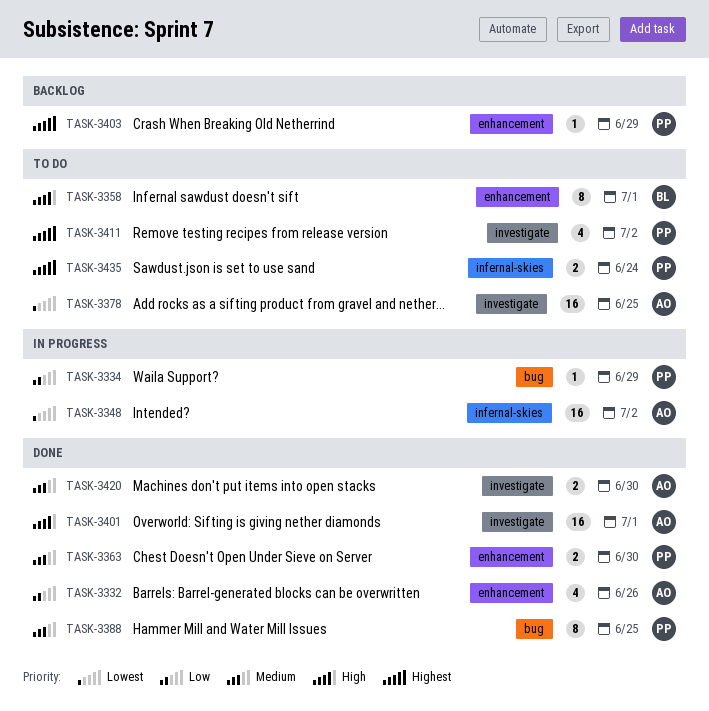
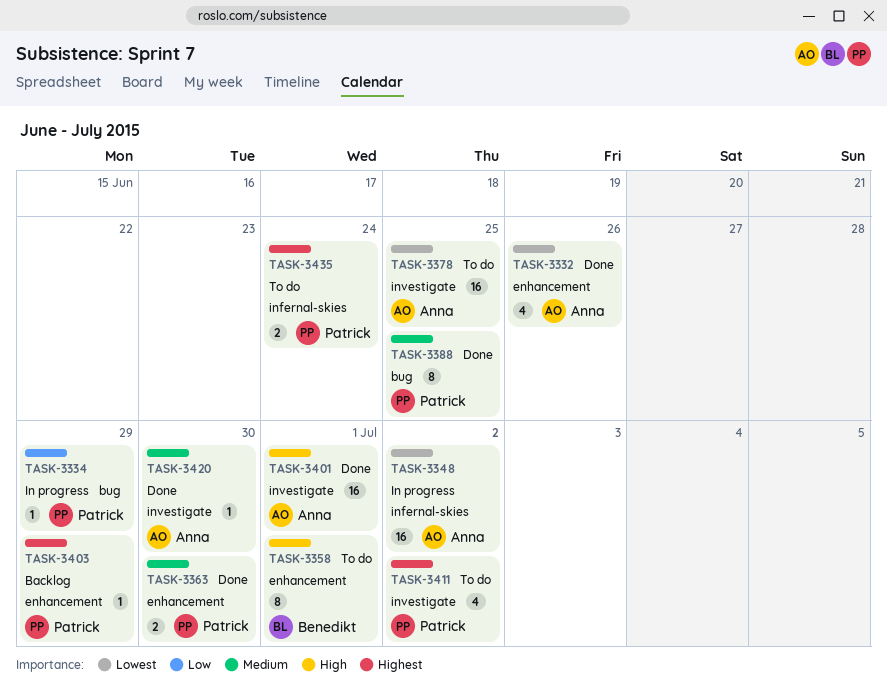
TASK-3332, priority: Low -> Lowest
TASK-3420, estimate: 2 -> 1

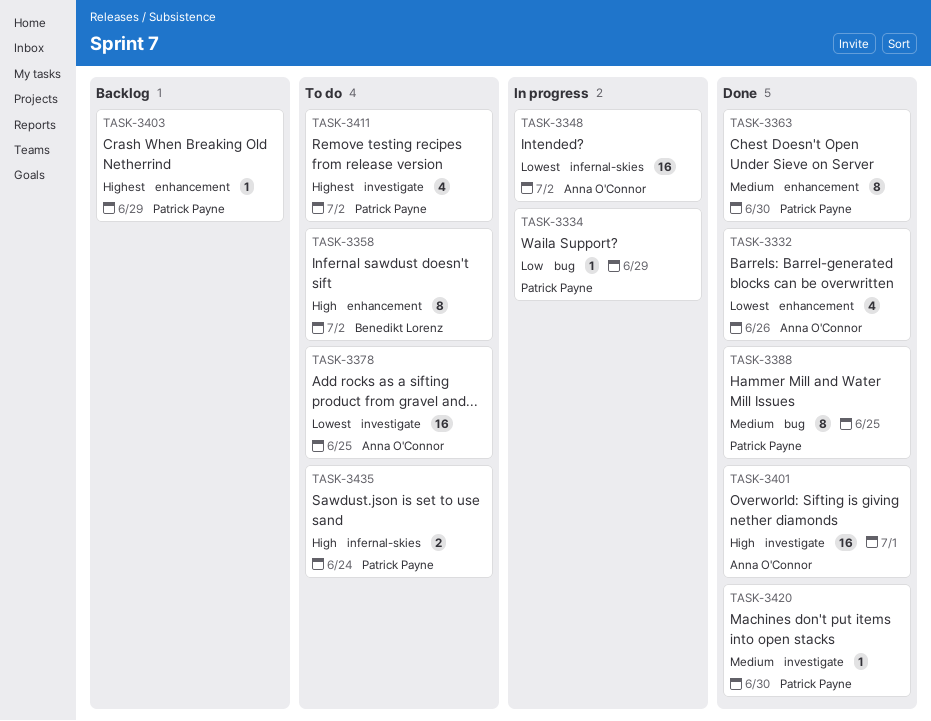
TASK-3358, due: Jul 1 -> Jul 2
TASK-3363, estimate: 2 -> 8
TASK-3420, owner: Anna O'Connor -> Patrick Payne
TASK-3435, priority: Highest -> High

